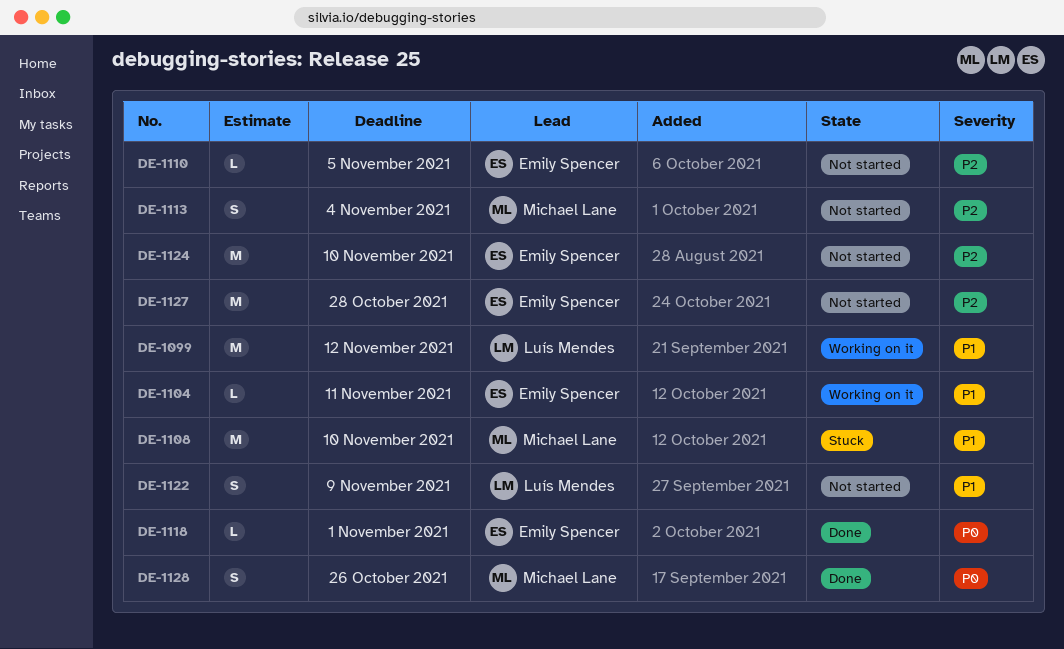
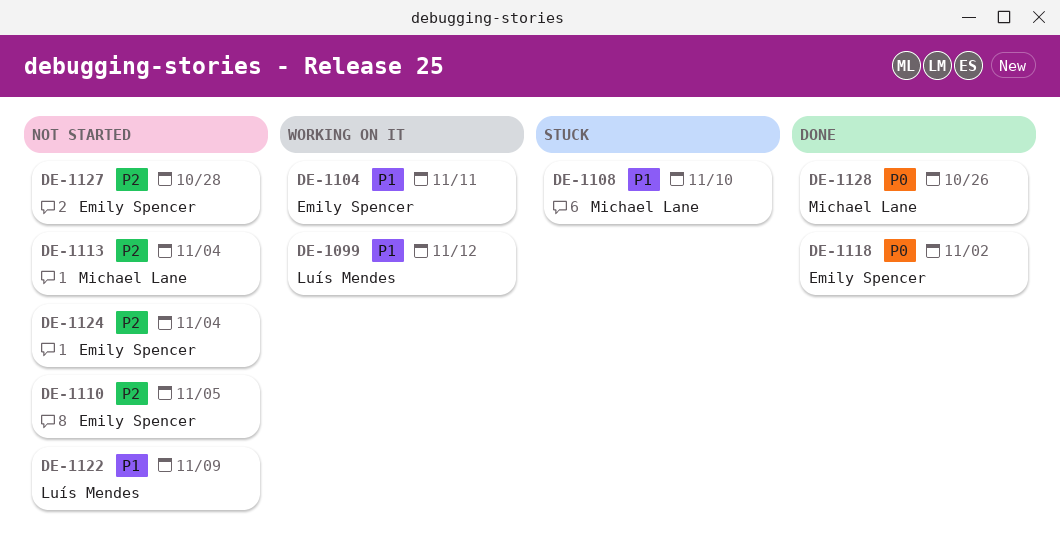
DE-1118, due: Nov 1 -> Nov 2
DE-1124, due: Nov 10 -> Nov 4

